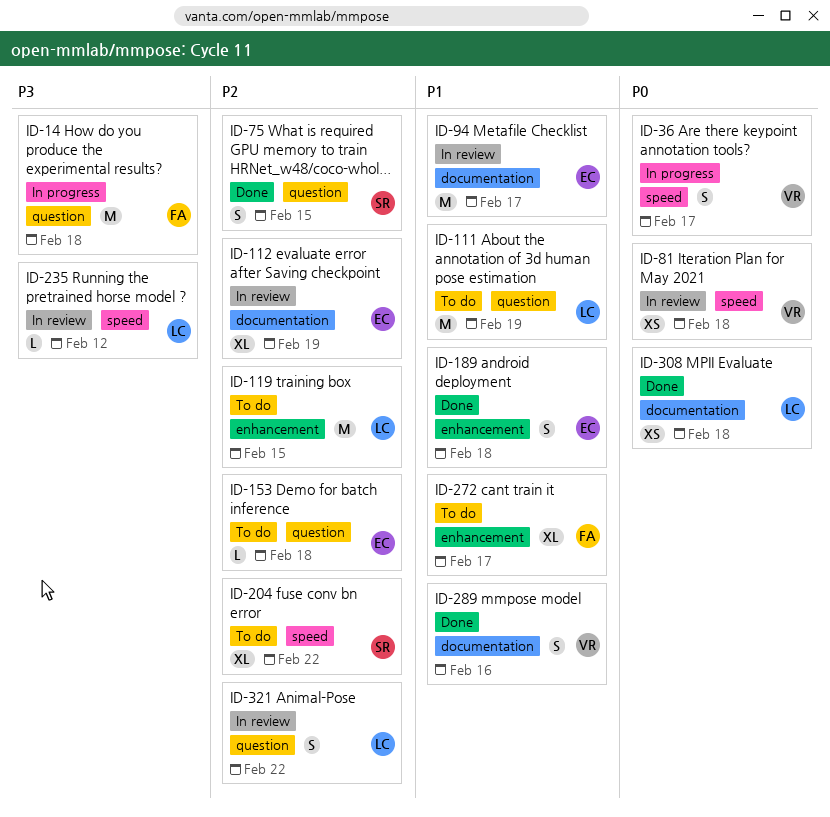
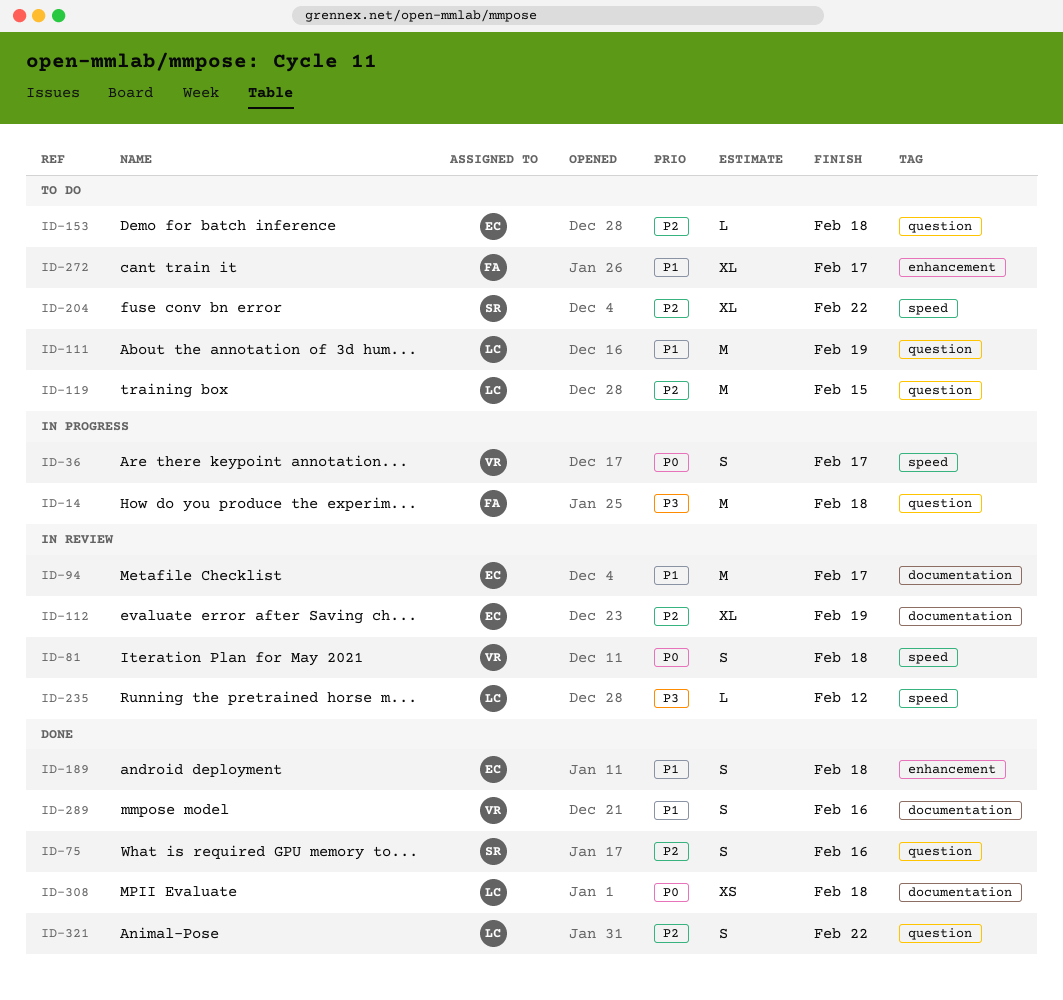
ID-75, due: Feb 15 -> Feb 16
ID-81, estimate: XS -> S
ID-119, label: enhancement -> question
ID-321, status: In review -> Done

